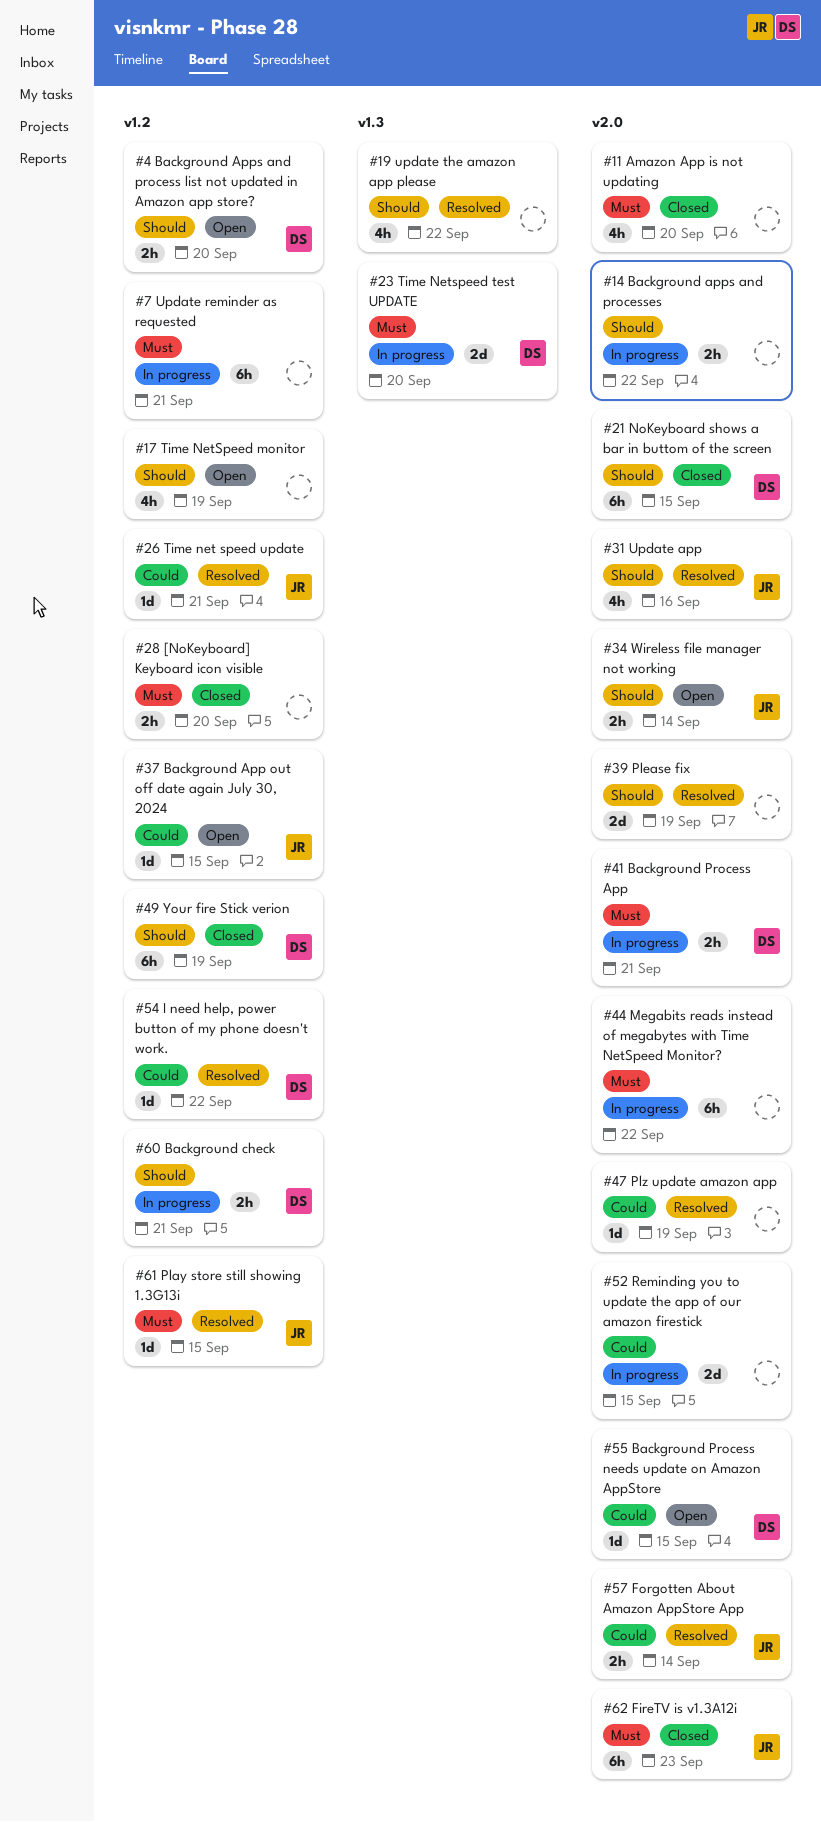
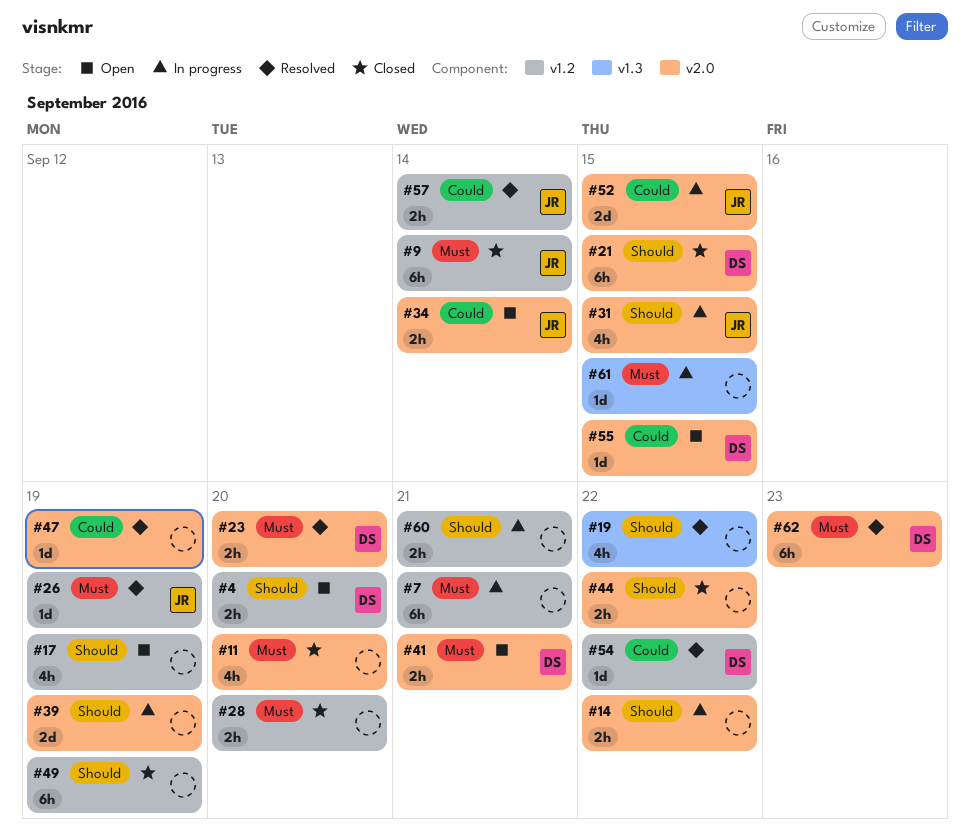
#9: none -> present
#23, status: In progress -> Resolved
#23, label: v1.3 -> v2.0
#23, estimate: 2d -> 2h
#26, priority: Could -> Must
#26, due: Sep 21 -> Sep 19
#31, status: Resolved -> In progress
#31, due: Sep 16 -> Sep 15
#34, priority: Should -> Could
#37: present -> none
#39, status: Resolved -> In progress
#41, status: In progress -> Open
#44, status: In progress -> Closed
#44, priority: Must -> Should
#44, estimate: 6h -> 2h
#49, owner: DS -> none
#52, owner: none -> JR
#57, label: v2.0 -> v1.2
#60, owner: DS -> none
#61, status: Resolved -> In progress
#61, owner: JR -> none
#61, label: v1.2 -> v1.3
#62, status: Closed -> Resolved
#62, owner: JR -> DS

